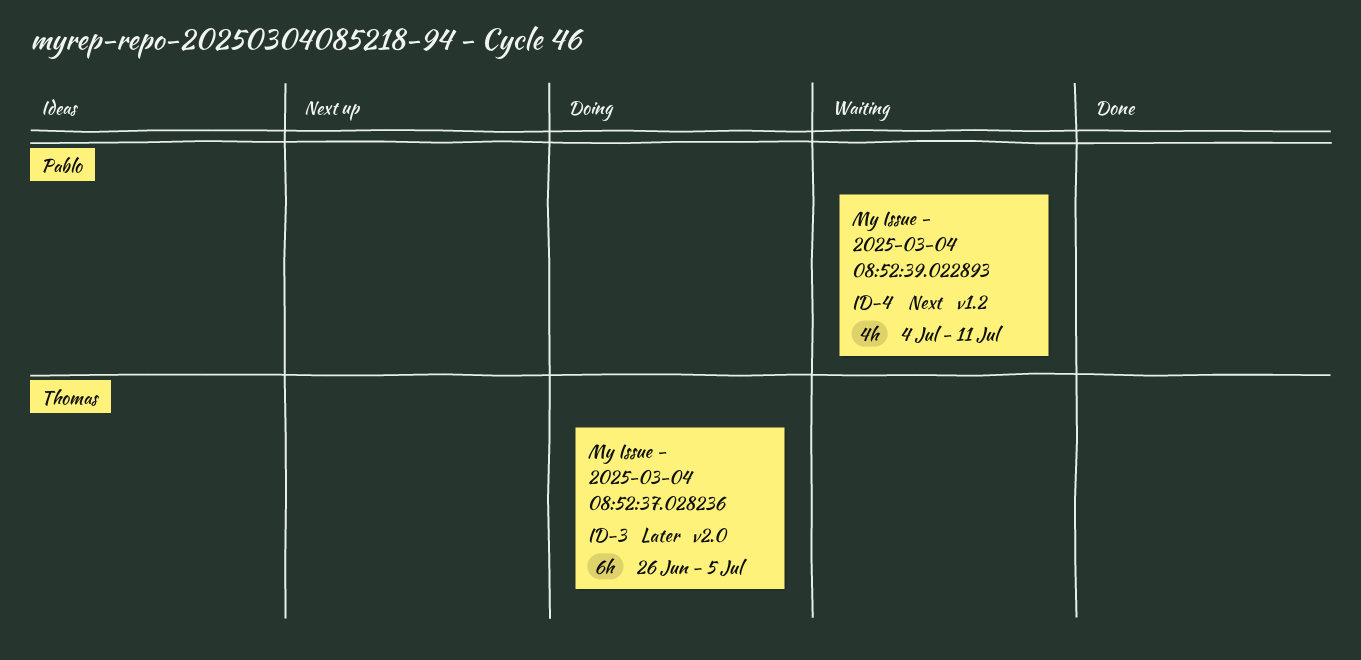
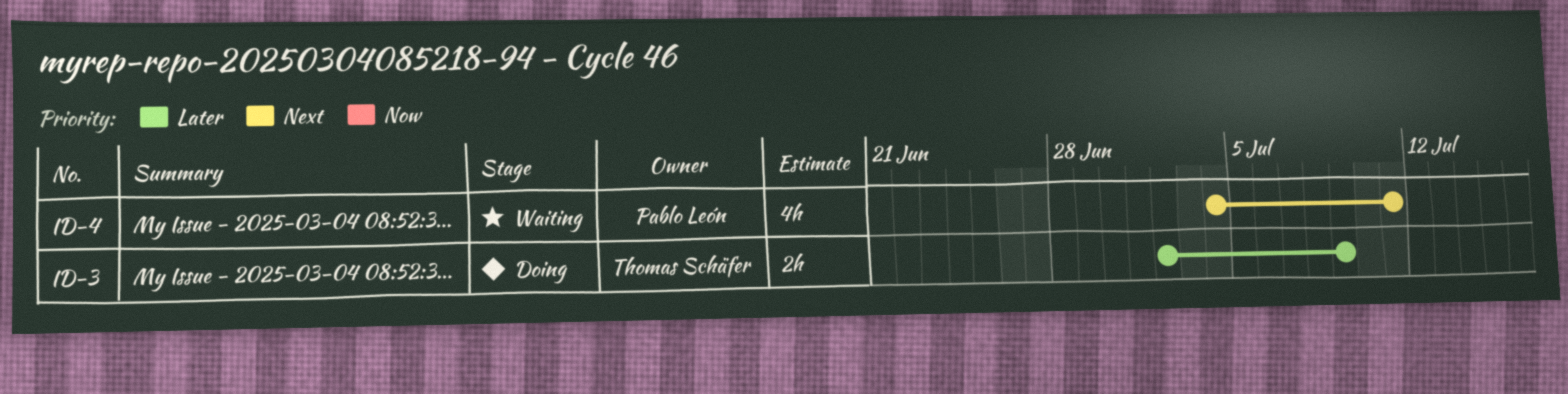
ID-3, estimate: 6h -> 2h
ID-3, start: Jun 26 -> Jul 2
ID-3, due: Jul 5 -> Jul 9

